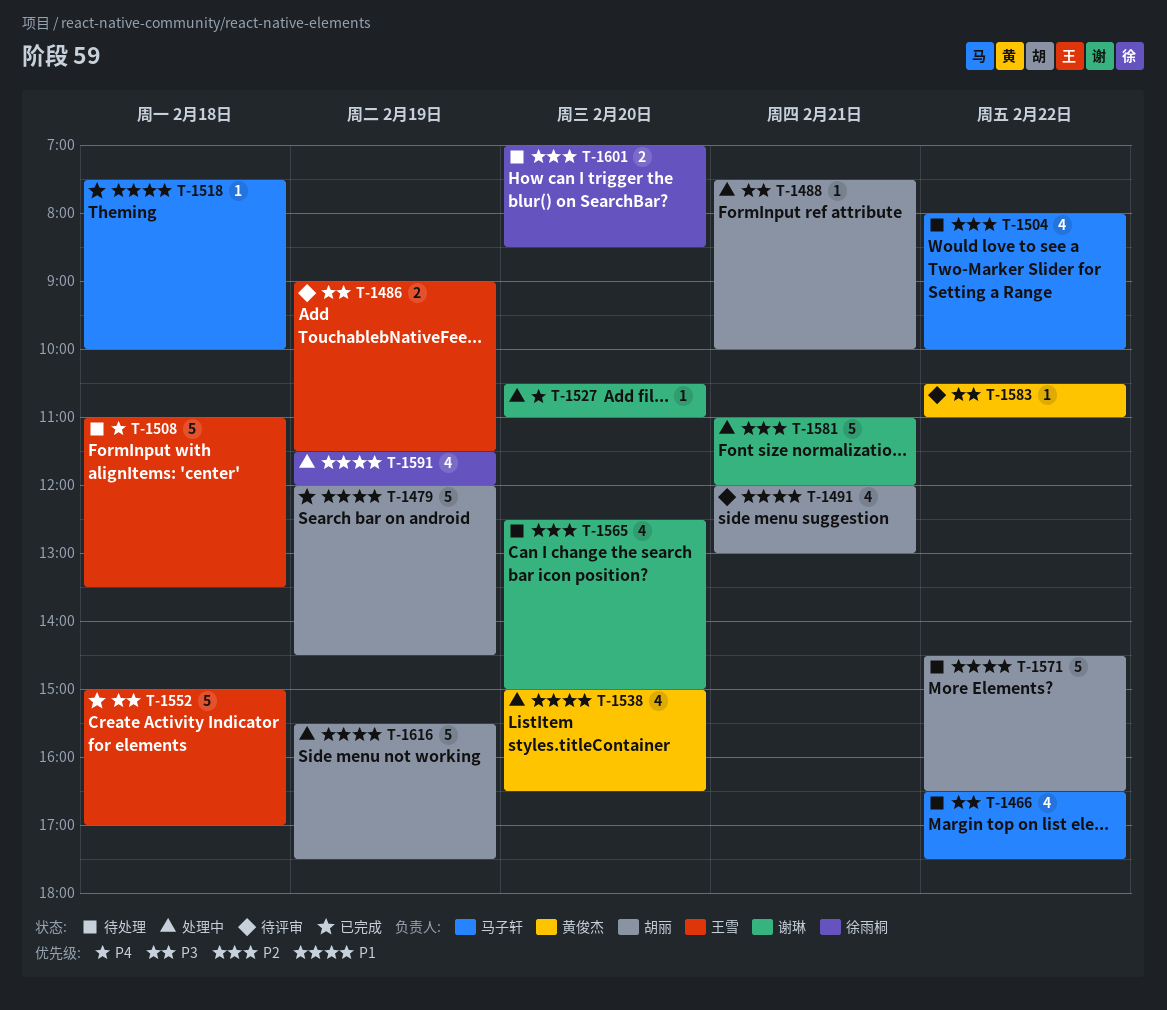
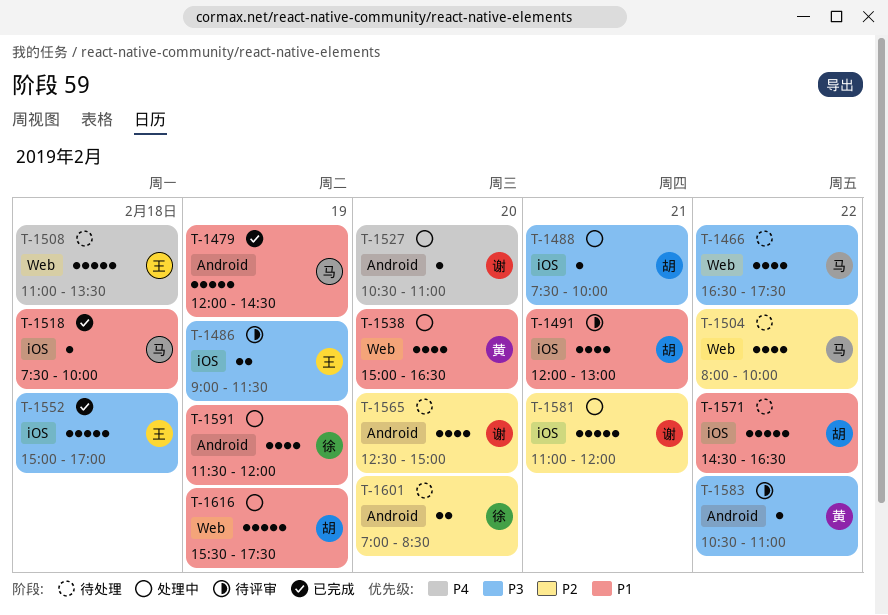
T-1479, owner: 胡丽 -> 马子轩

